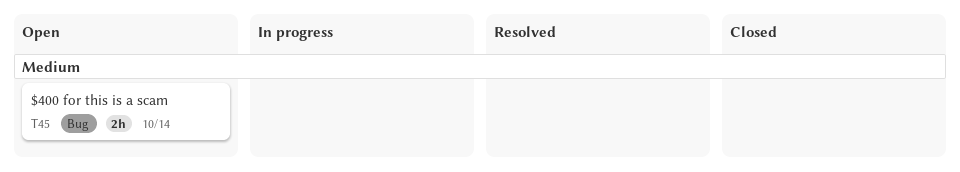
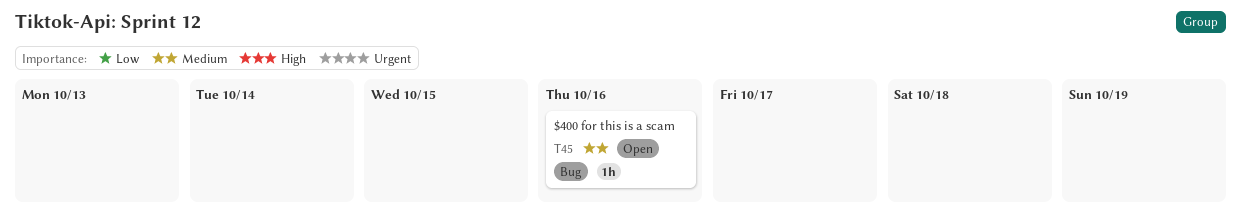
T45, estimate: 2h -> 1h
T45, due: Oct 14 -> Oct 16

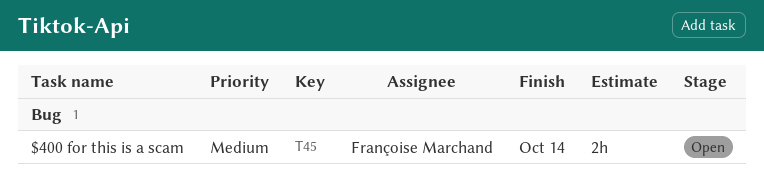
T45, estimate: 1h -> 2h
T45, due: Oct 16 -> Oct 14

